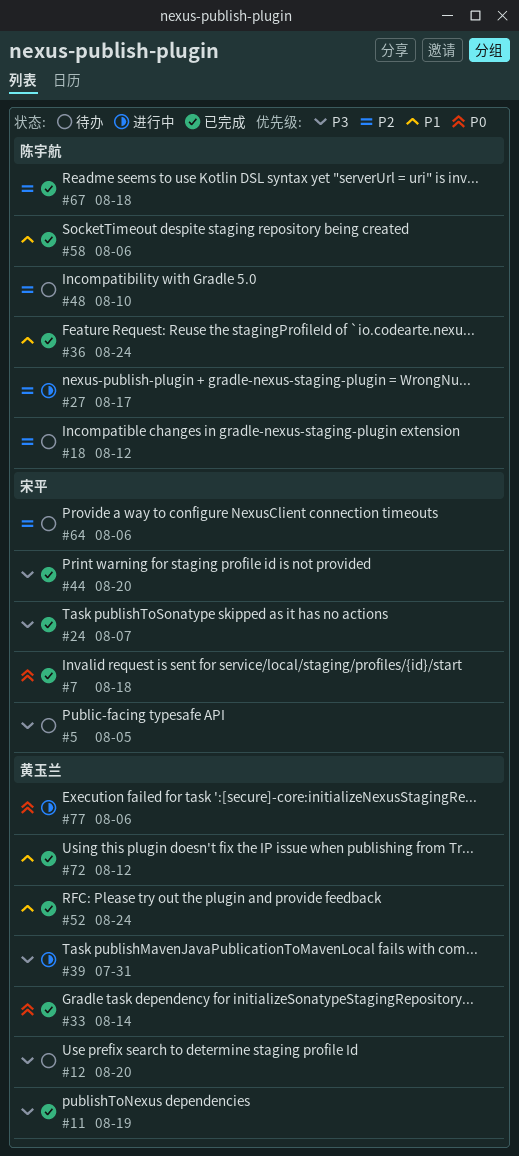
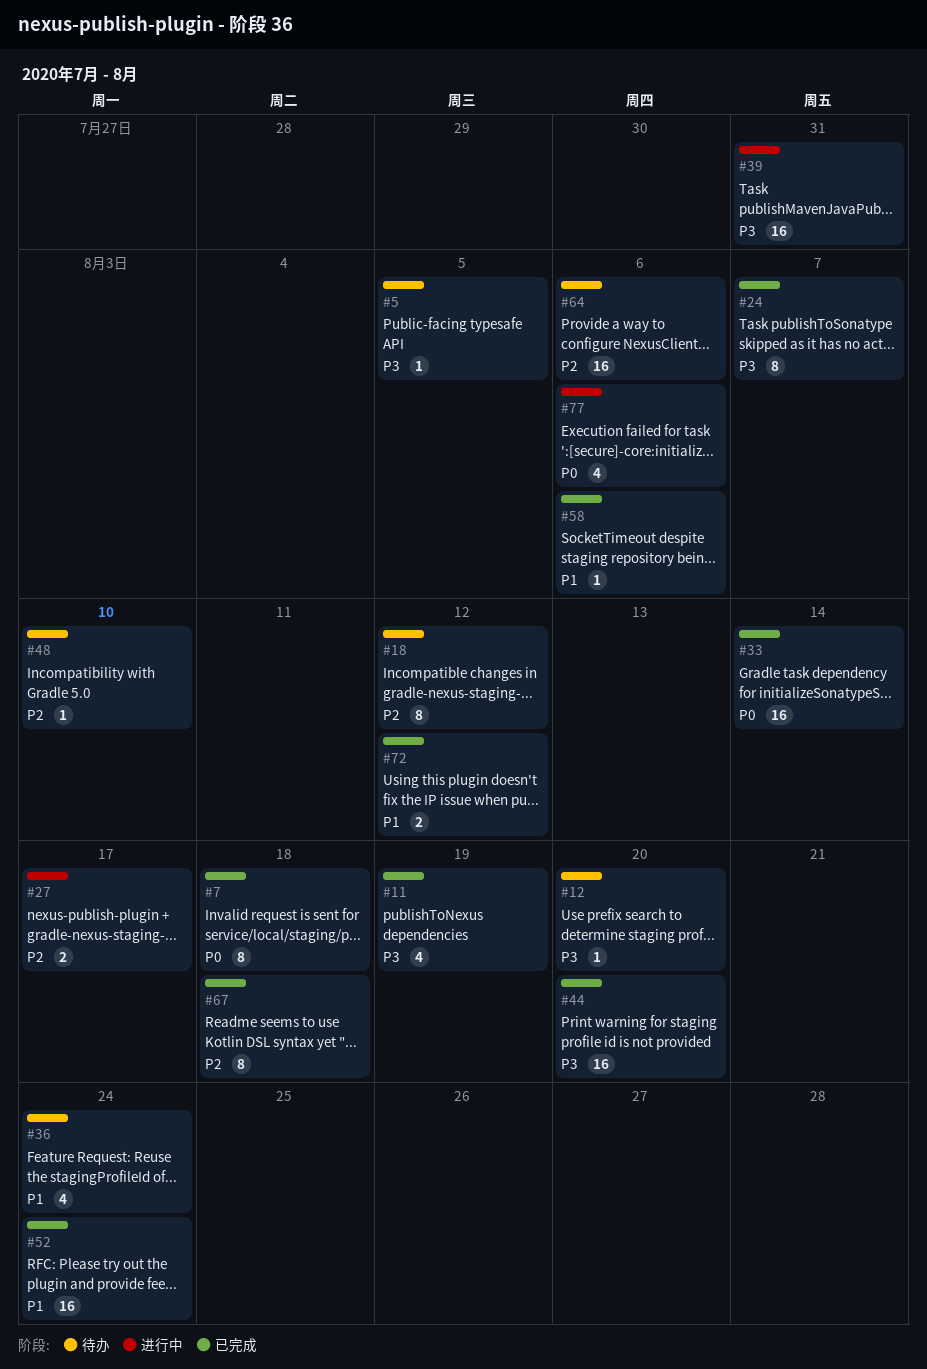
#36, status: 已完成 -> 待办

